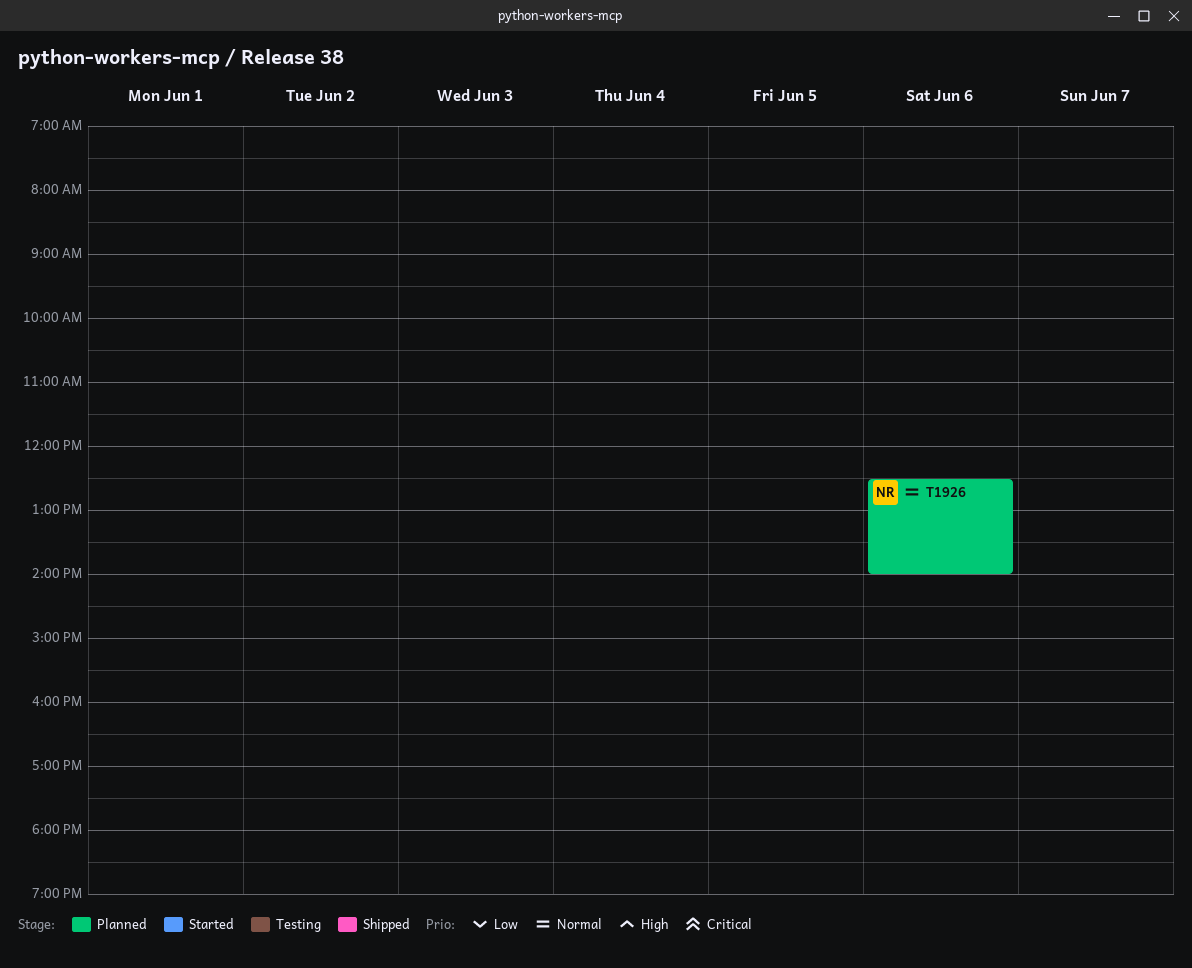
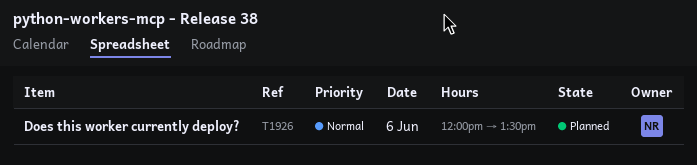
T1926, begins: 12:30 -> 12:00
T1926, ends: 14:00 -> 13:30

